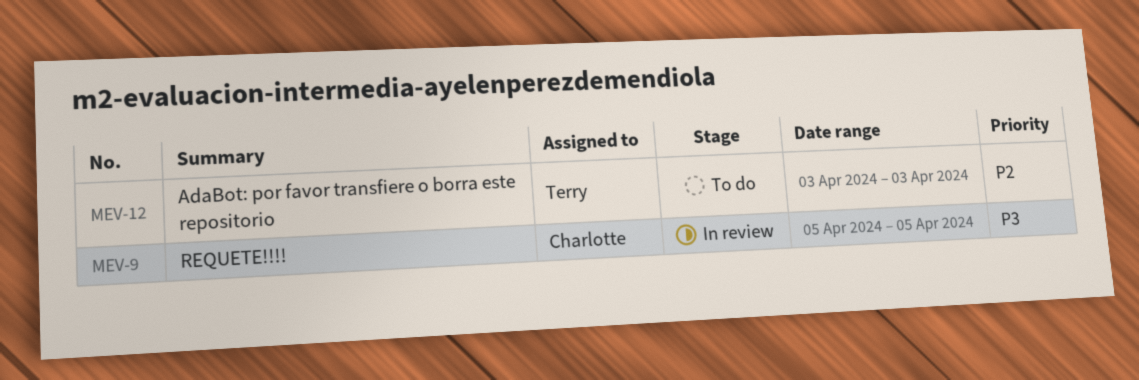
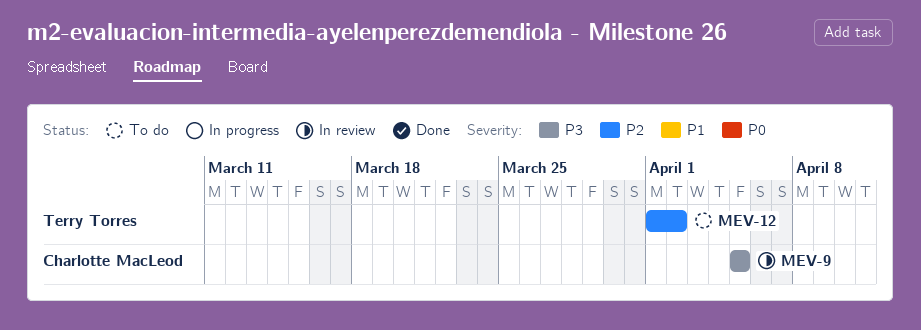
MEV-12, start: Apr 3 -> Apr 1
MEV-12, due: Apr 3 -> Apr 2

